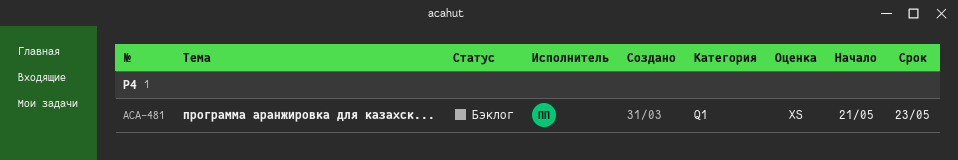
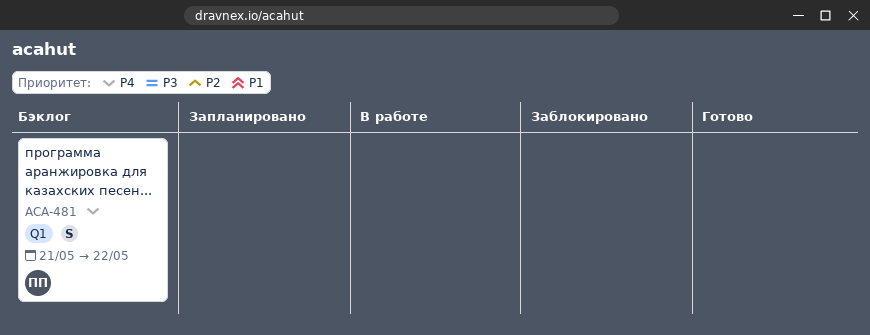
ACA-481, estimate: XS -> S
ACA-481, due: May 23 -> May 22

